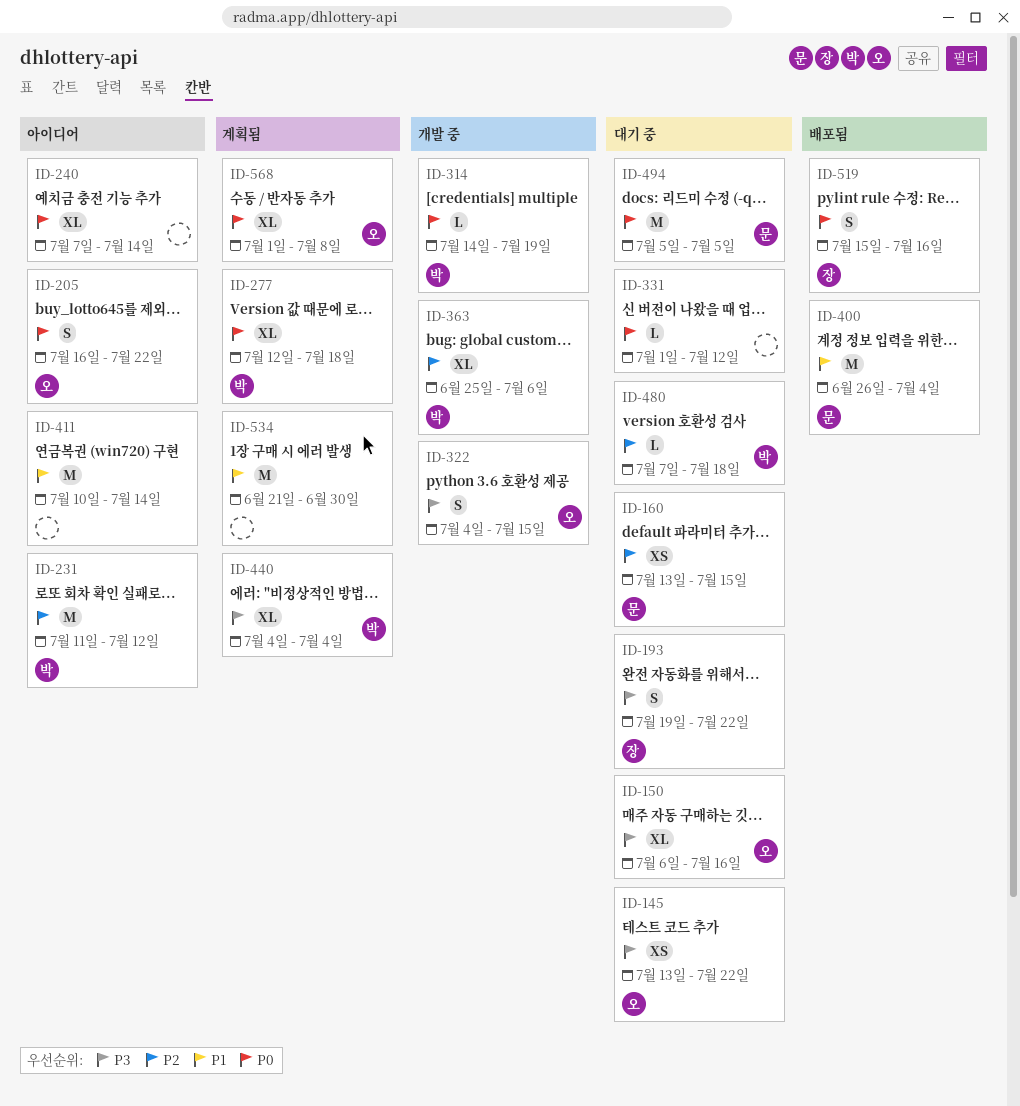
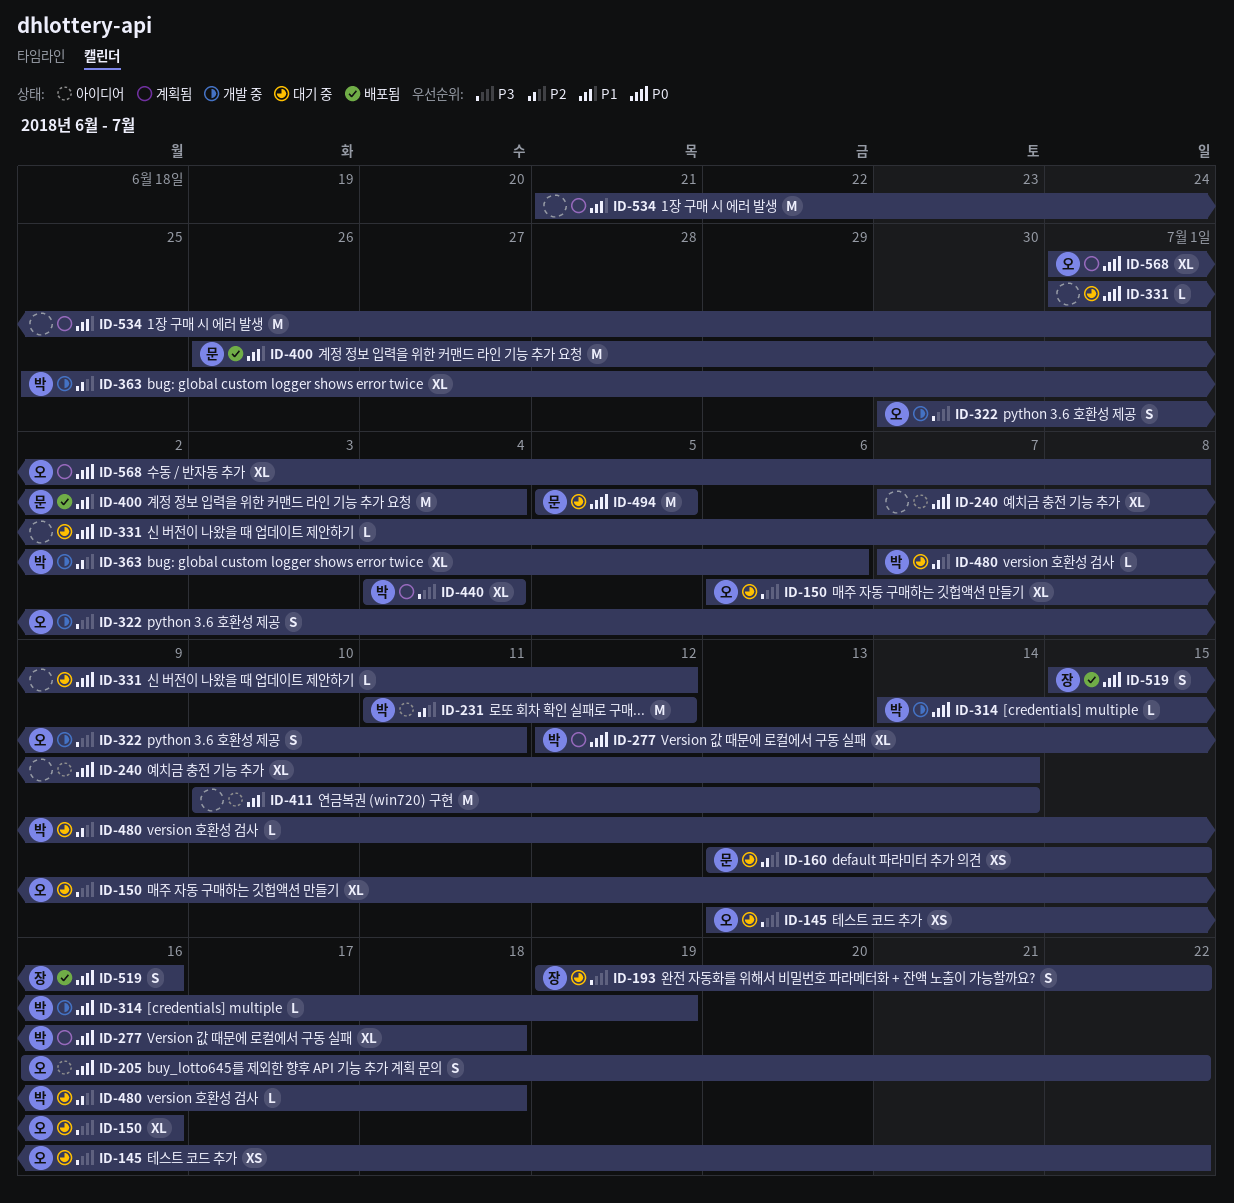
ID-322, start: Jul 4 -> Jun 30
ID-322, due: Jul 15 -> Jul 11
ID-534, due: Jun 30 -> Jul 1

